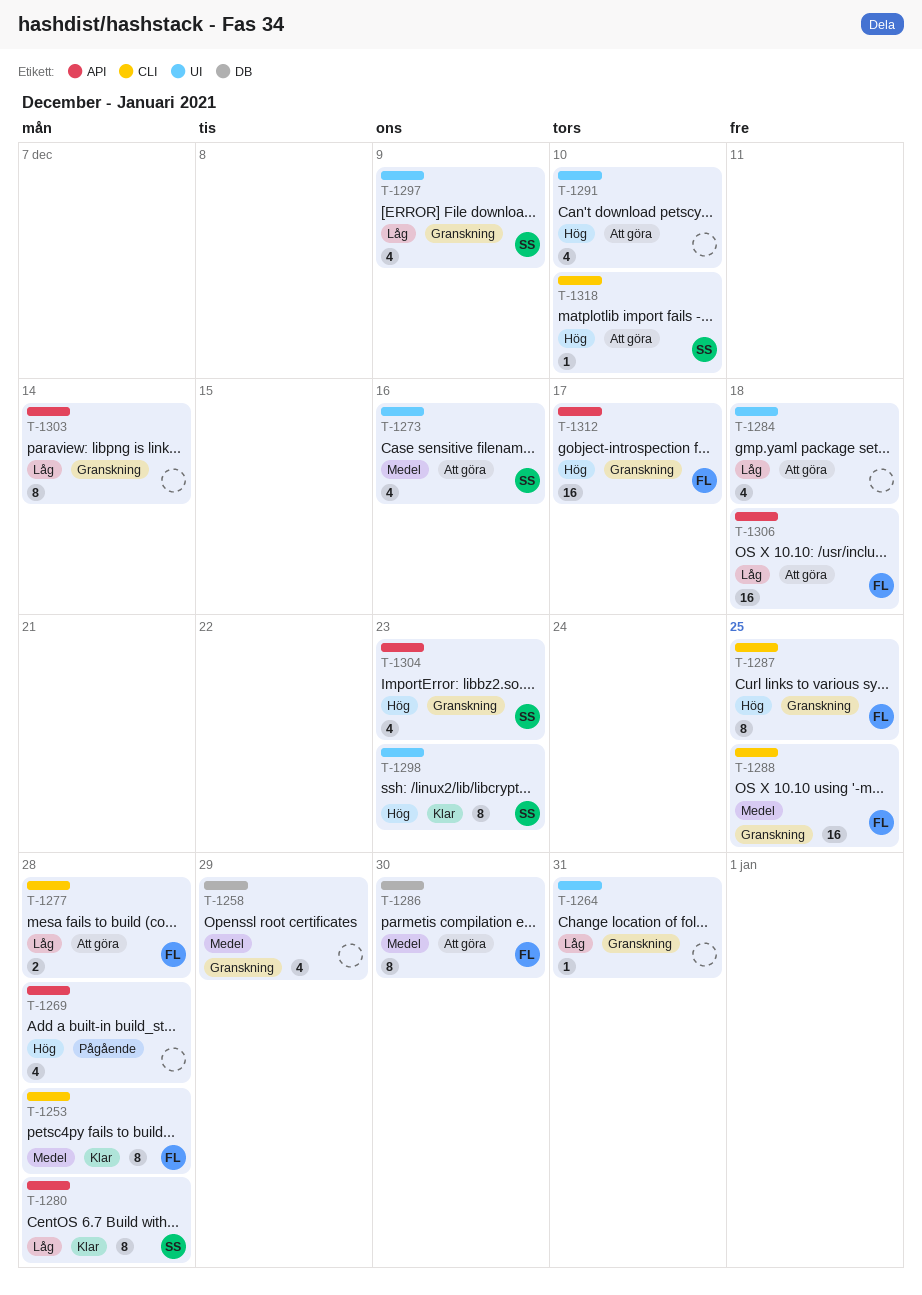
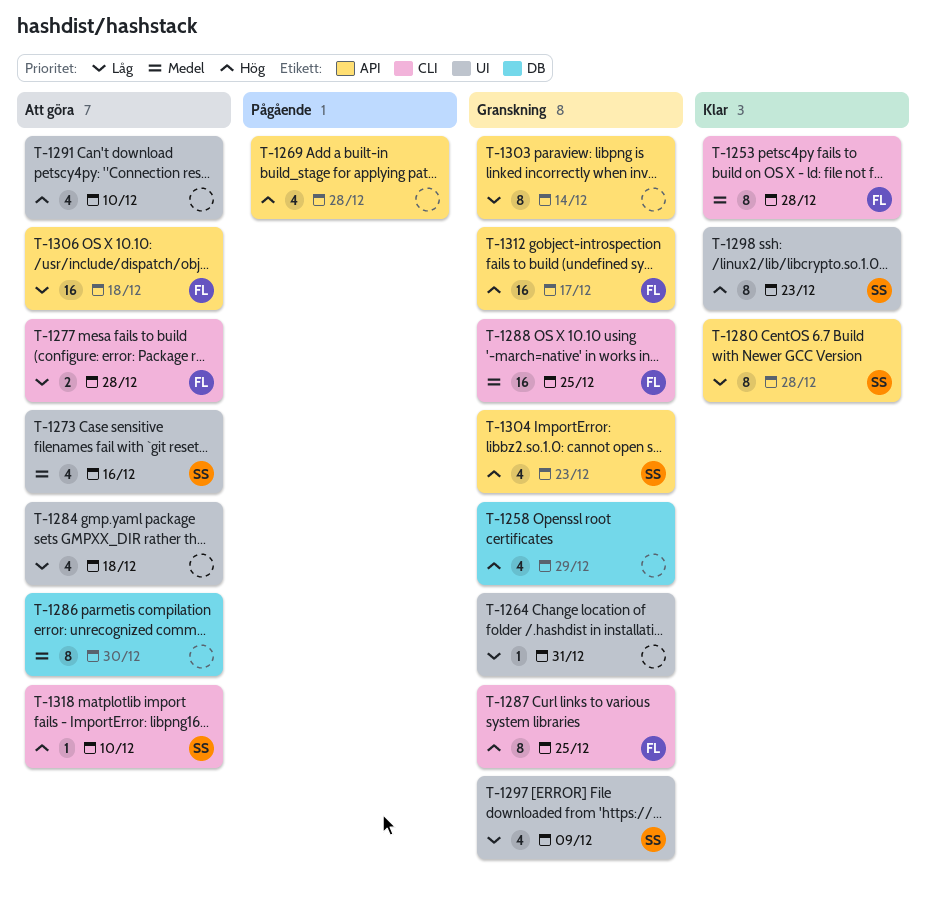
T-1258, priority: Medel -> Hög
T-1286, owner: FL -> none

